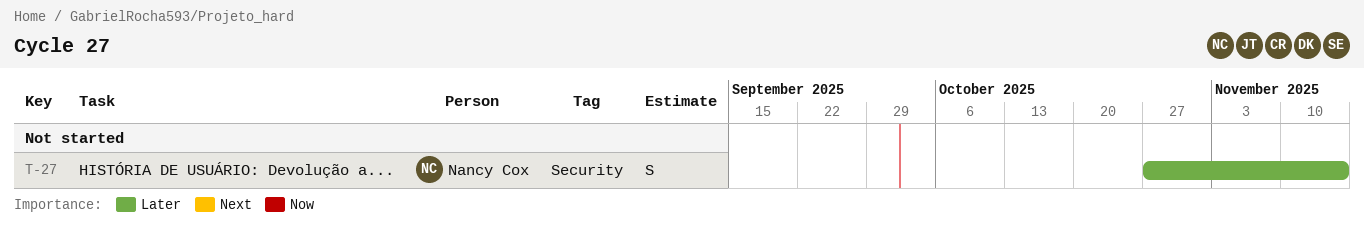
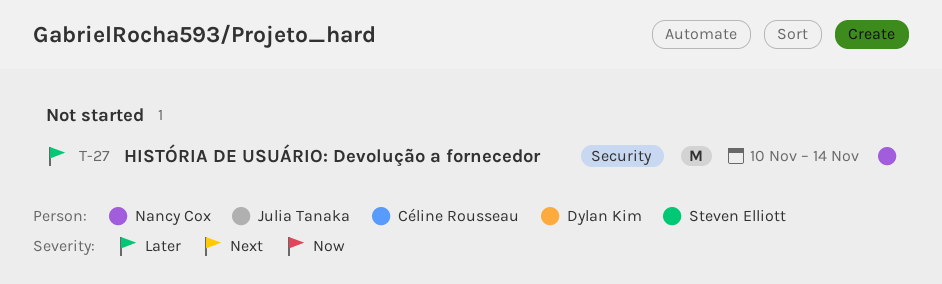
T-27, estimate: S -> M
T-27, start: Oct 27 -> Nov 10

